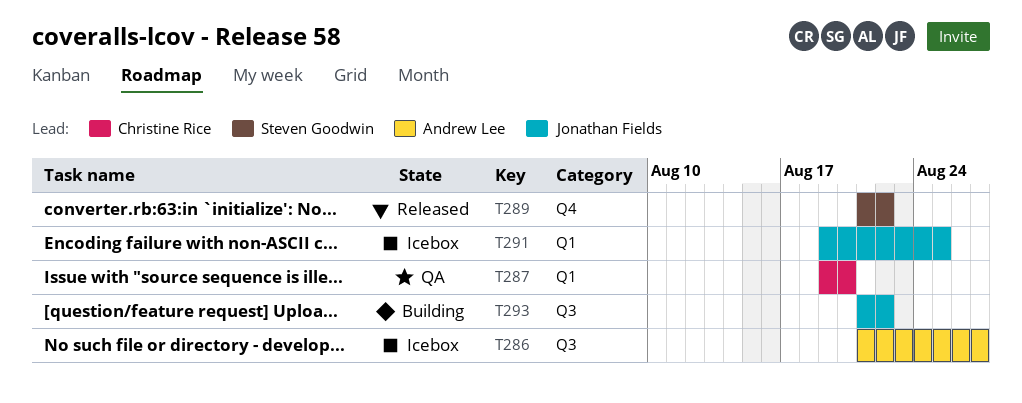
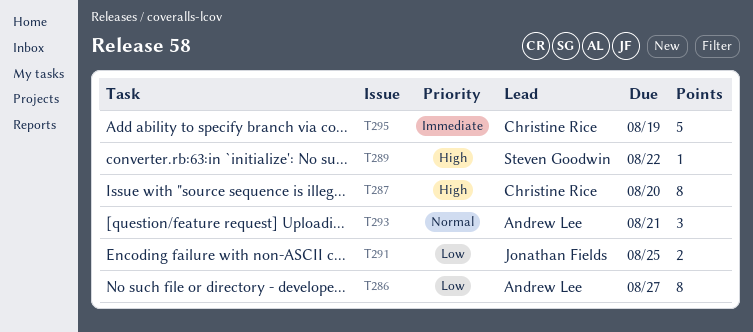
T293, owner: Jonathan Fields -> Andrew Lee
T293, due: Aug 22 -> Aug 21
T295: none -> present

